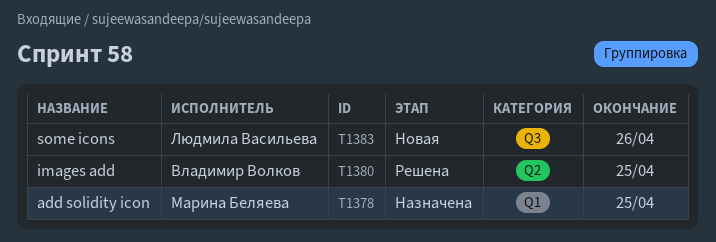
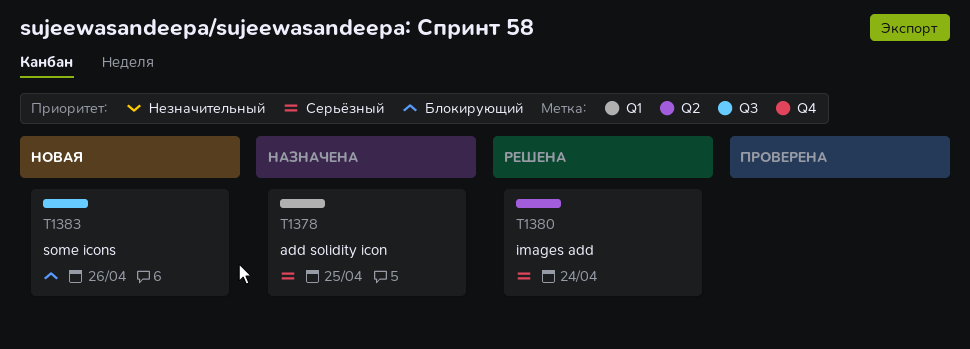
T1380, due: Apr 25 -> Apr 24

